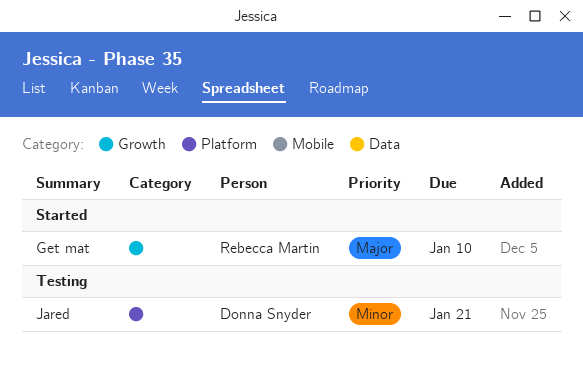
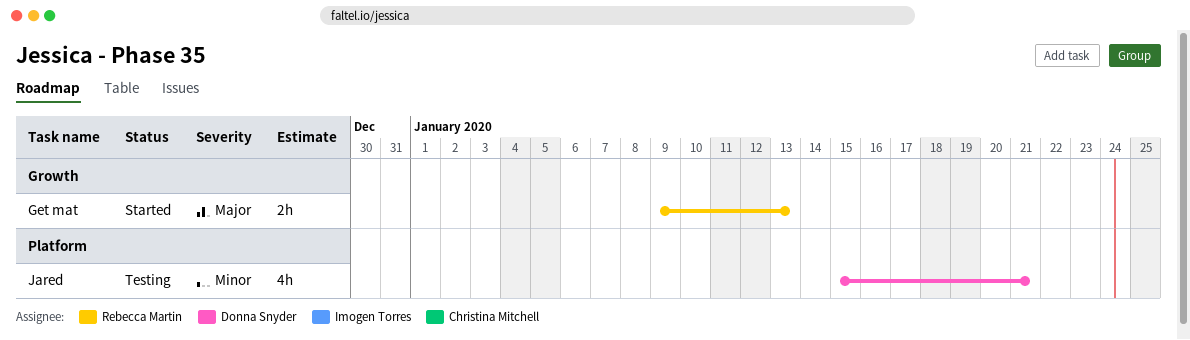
Get mat, due: Jan 10 -> Jan 13

